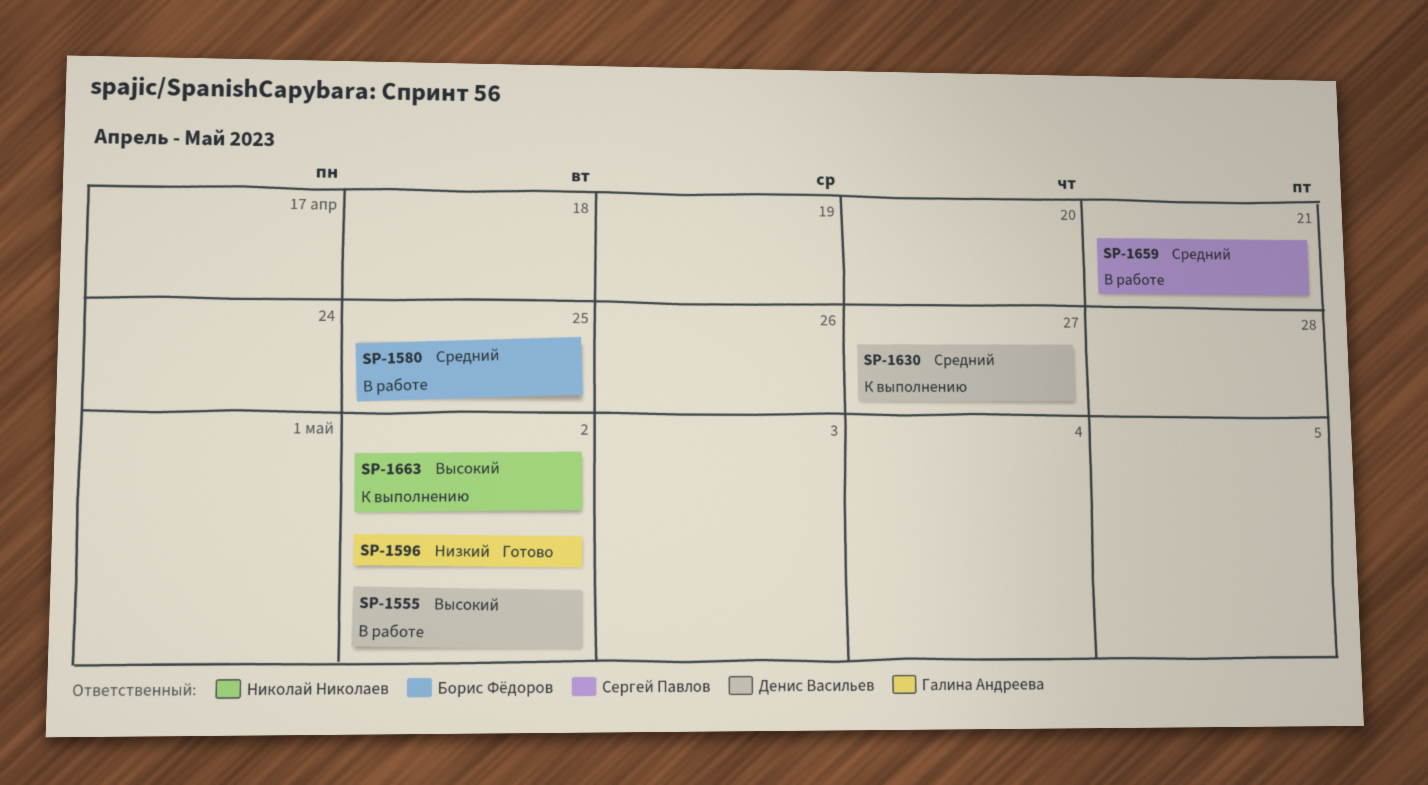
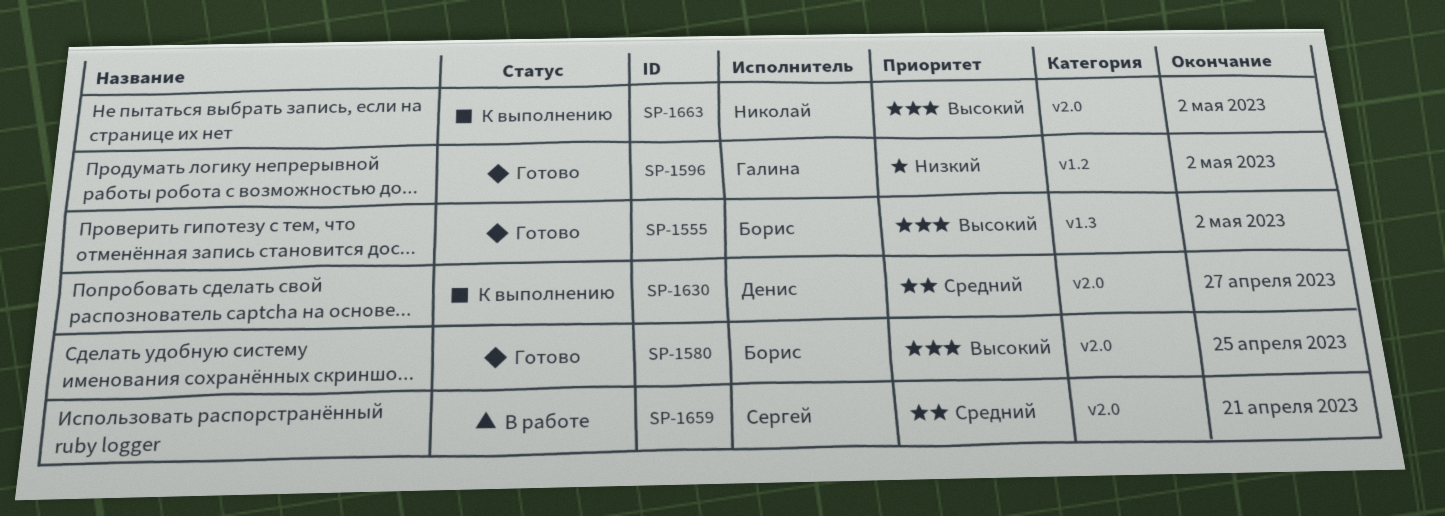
SP-1555, status: В работе -> Готово
SP-1555, owner: Денис Васильев -> Борис Фёдоров
SP-1580, status: В работе -> Готово
SP-1580, priority: Средний -> Высокий

